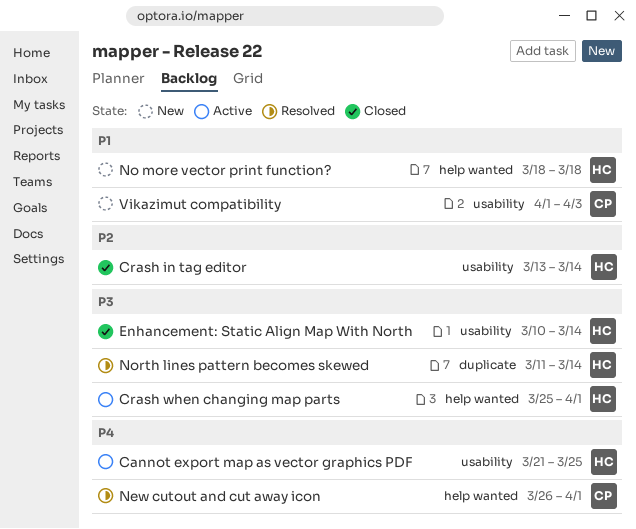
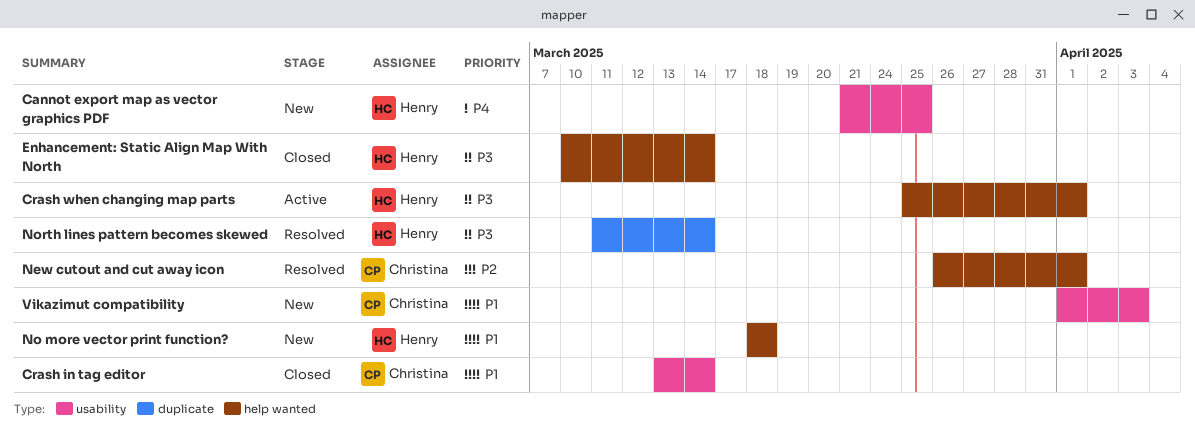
Cannot export map as vector graphics PDF, status: Active -> New
Crash in tag editor, owner: Henry -> Christina
Crash in tag editor, priority: P2 -> P1
Enhancement: Static Align Map With North, label: usability -> help wanted
New cutout and cut away icon, priority: P4 -> P2

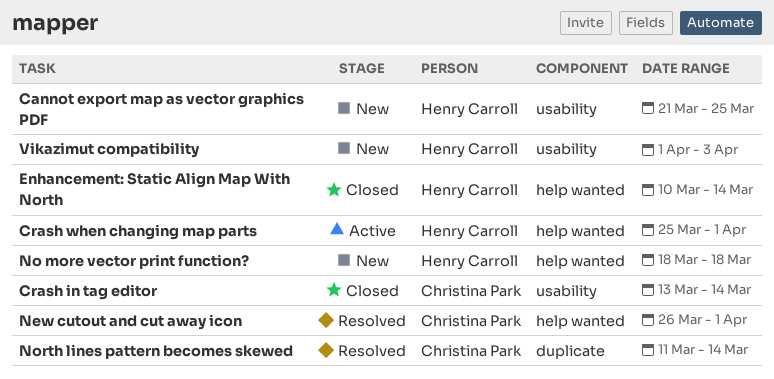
North lines pattern becomes skewed, owner: Henry Carroll -> Christina Park
Vikazimut compatibility, owner: Christina Park -> Henry Carroll

